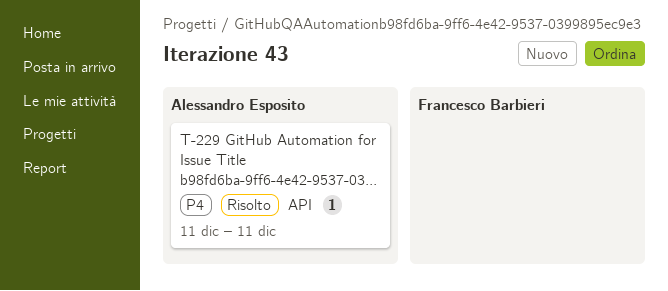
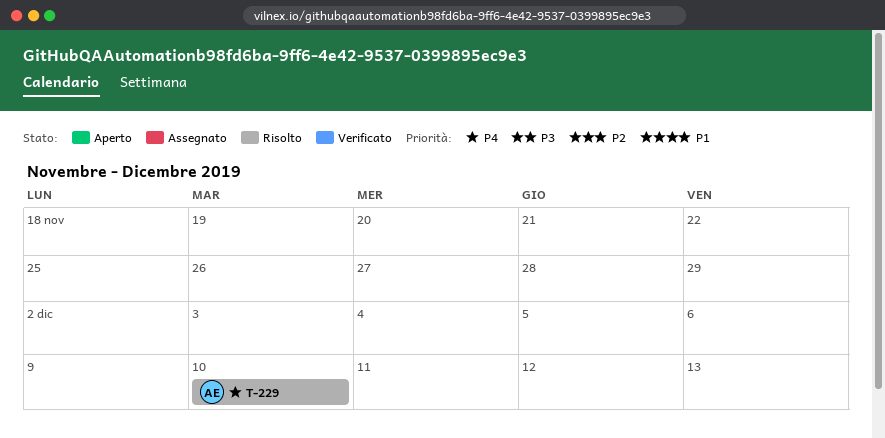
T-229, start: Dec 11 -> Dec 10
T-229, due: Dec 11 -> Dec 10

